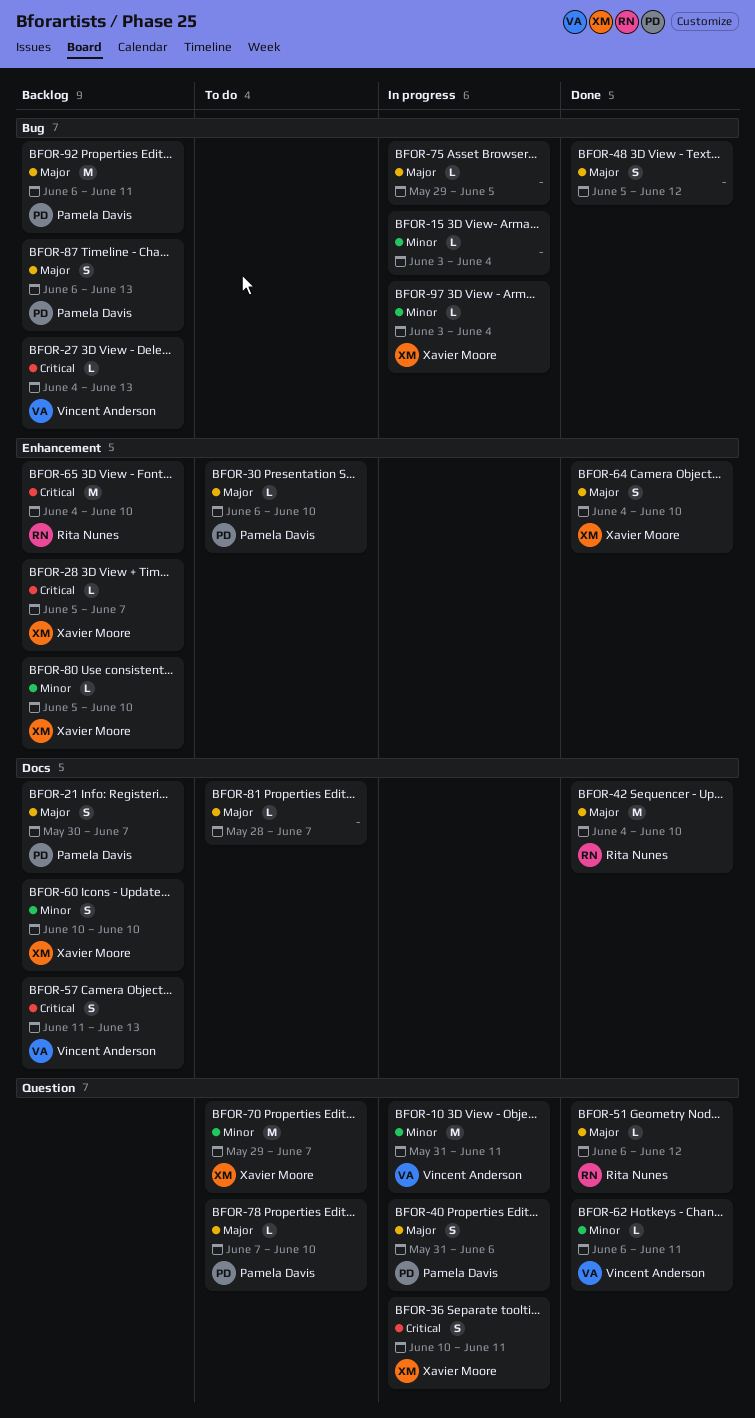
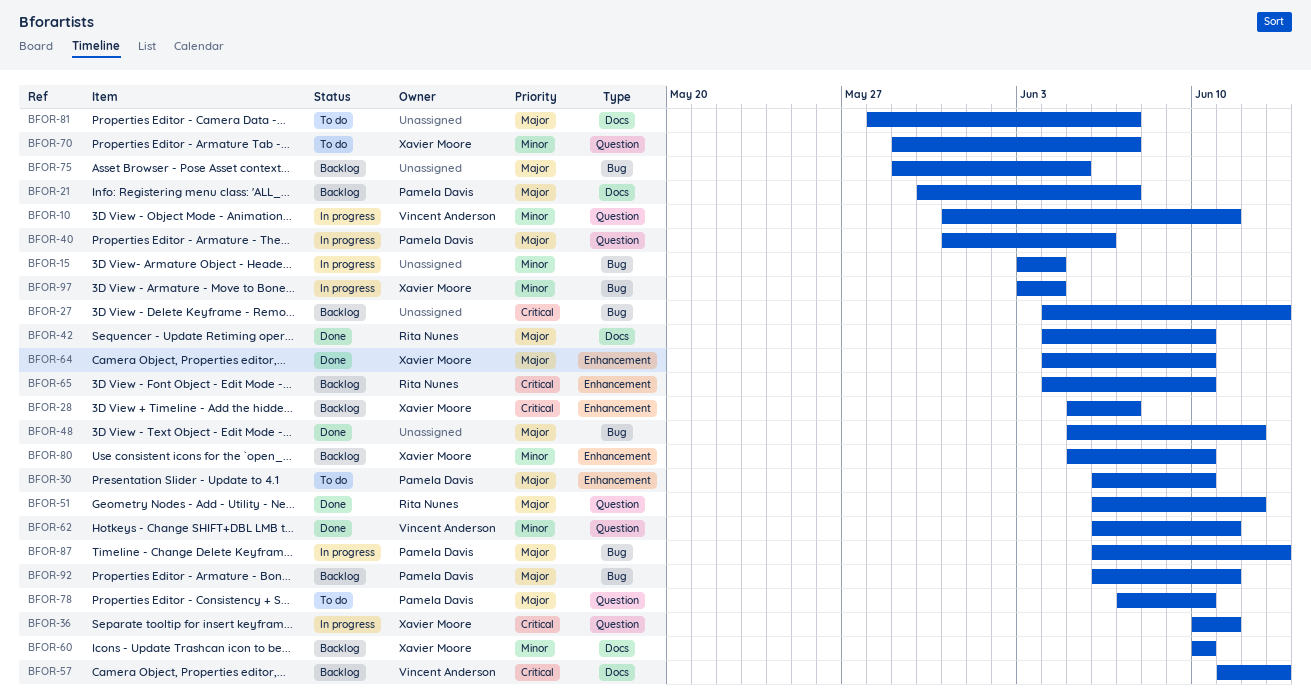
BFOR-27, owner: Vincent Anderson -> none
BFOR-75, status: In progress -> Backlog
BFOR-87, status: Backlog -> In progress

